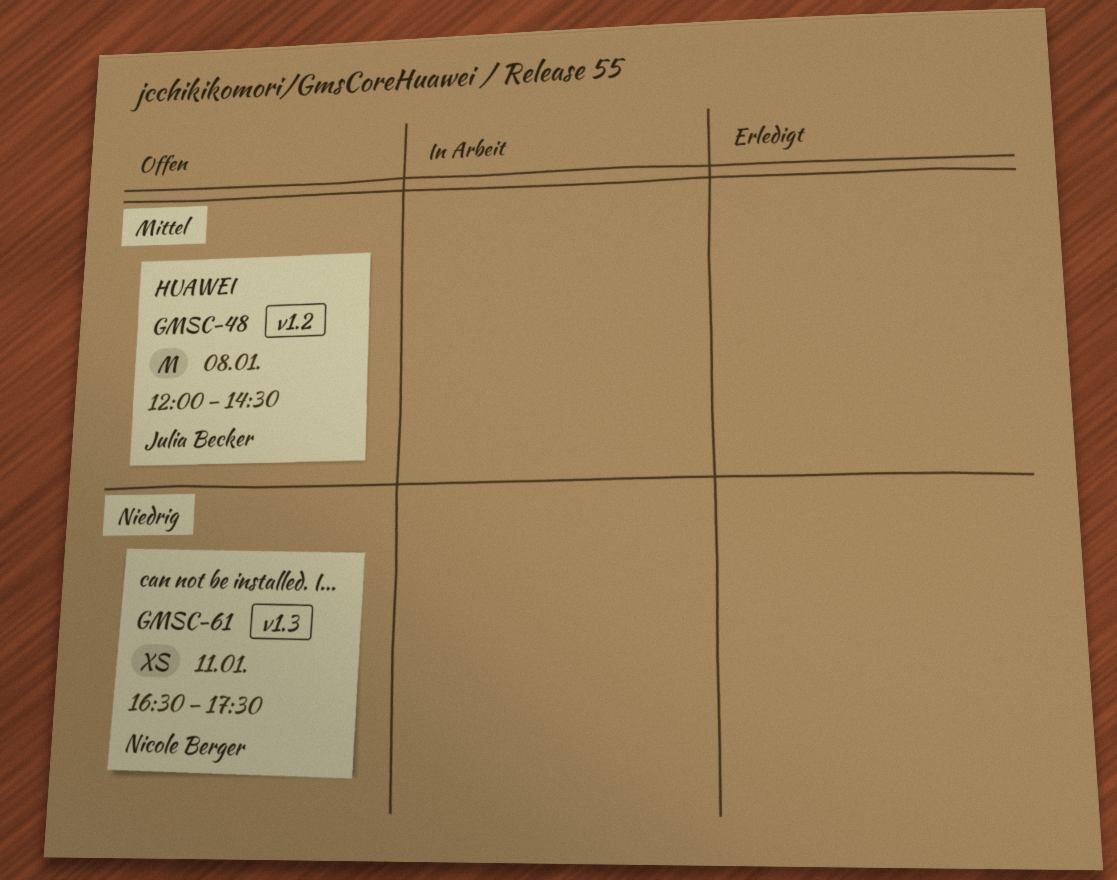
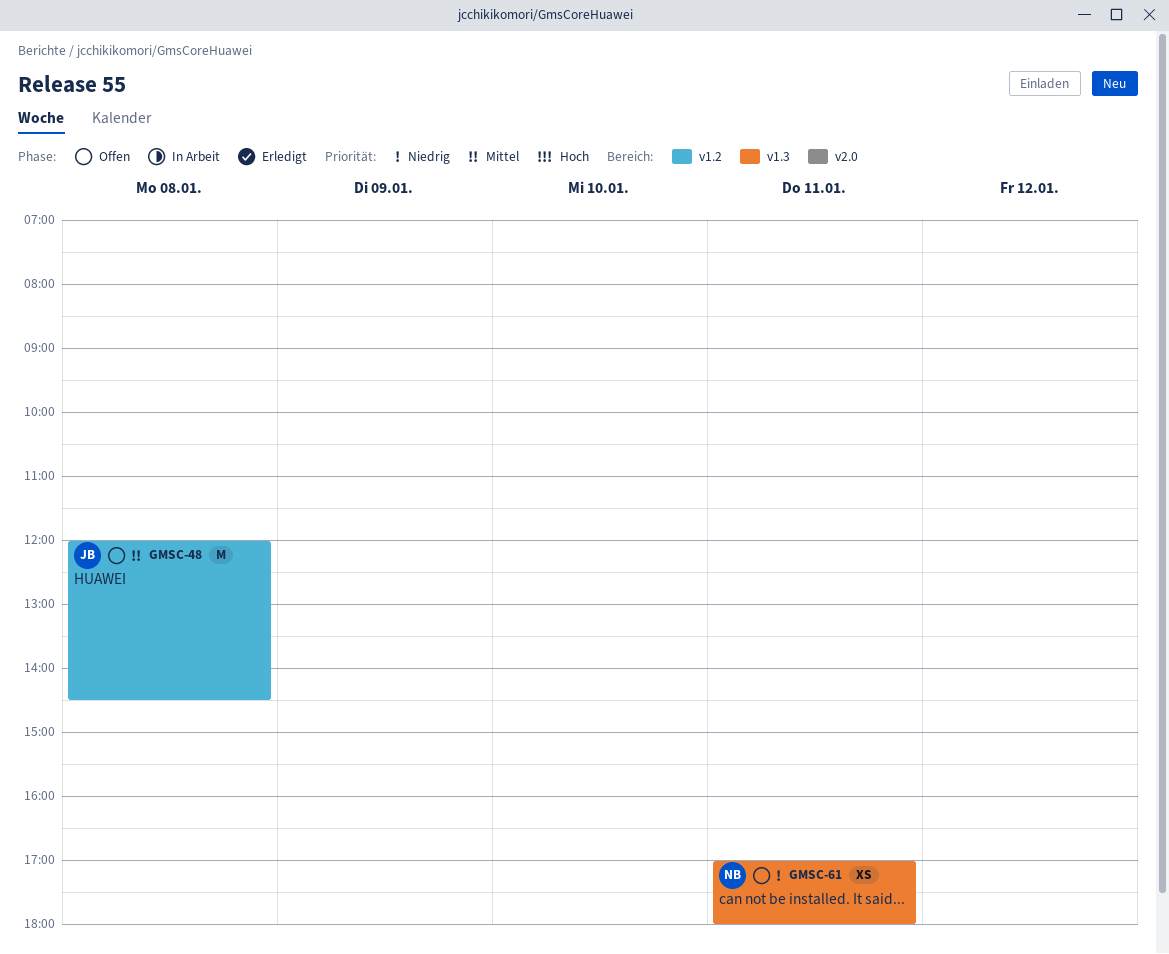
GMSC-61, begins: 16:30 -> 17:00
GMSC-61, ends: 17:30 -> 18:00

